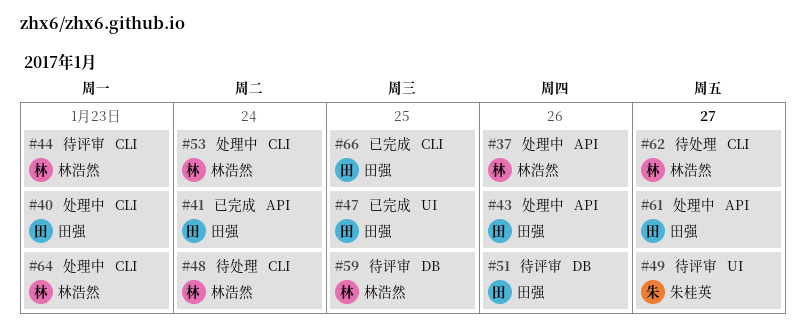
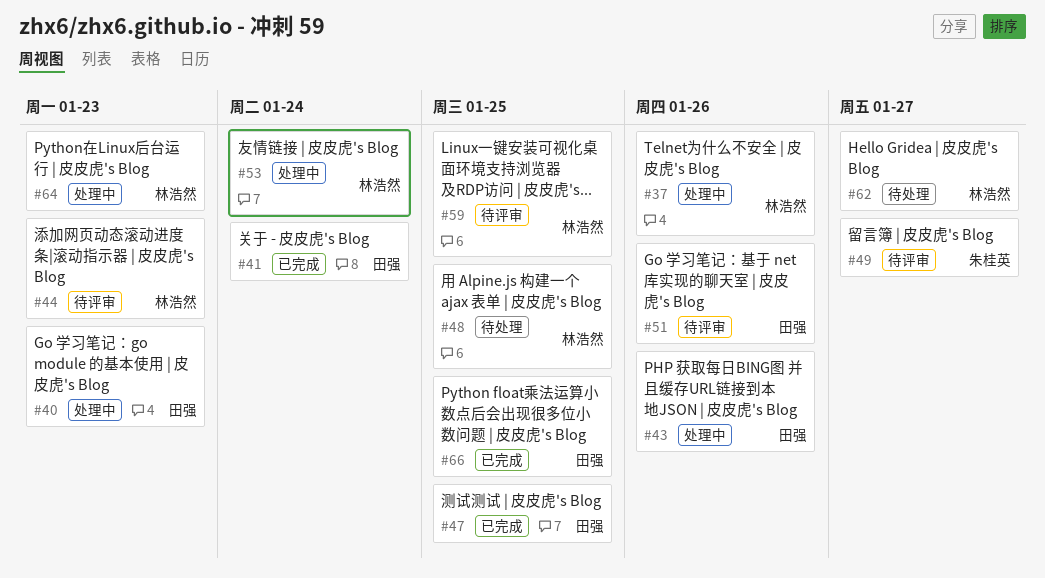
#48, due: Jan 24 -> Jan 25
#61: present -> none

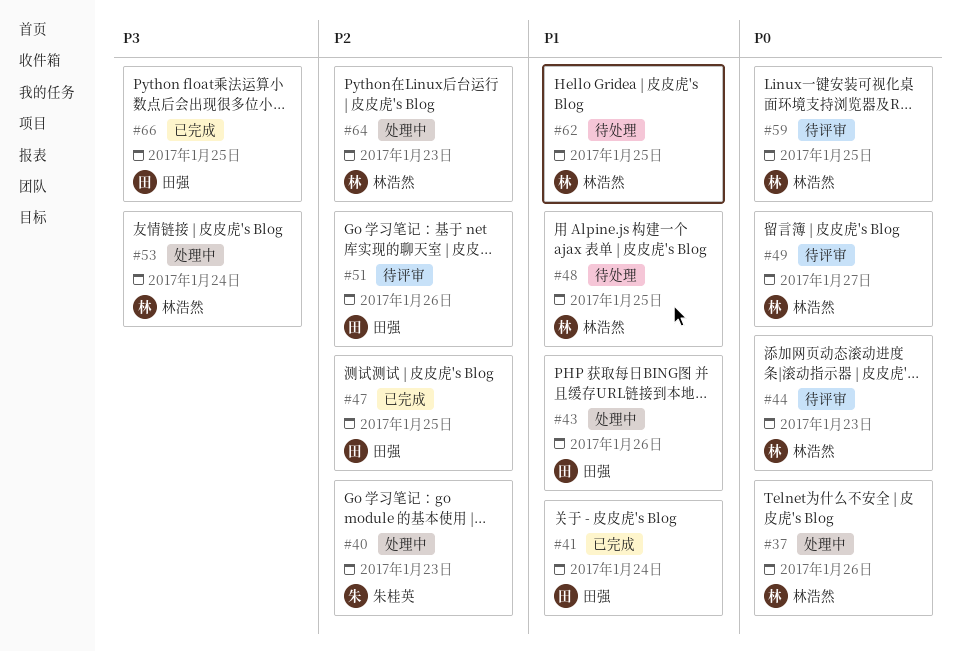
#40, owner: 田强 -> 朱桂英
#49, owner: 朱桂英 -> 林浩然
#62, due: Jan 27 -> Jan 25

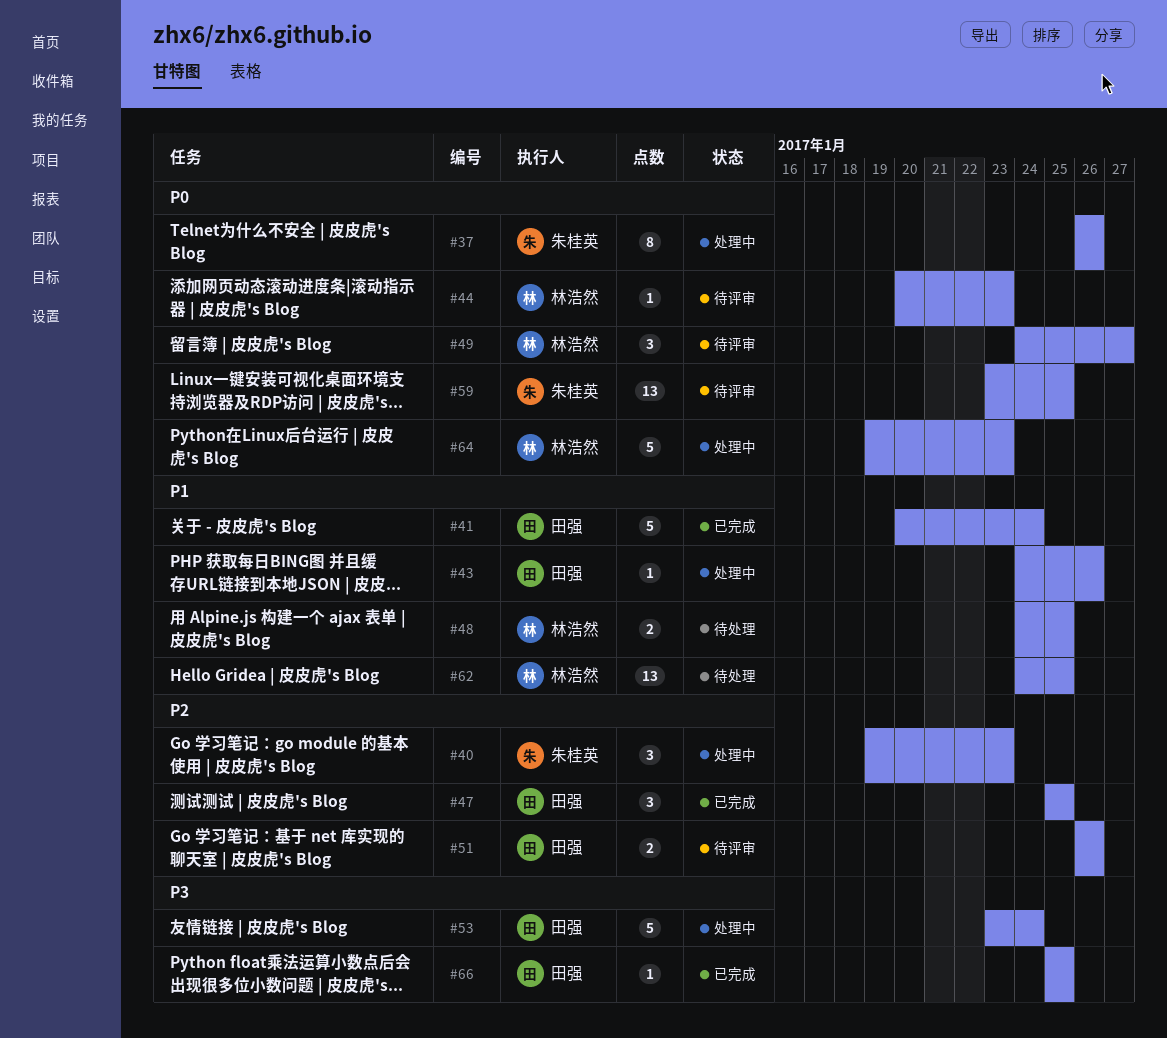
#37, owner: 林浩然 -> 朱桂英
#53, owner: 林浩然 -> 田强
#59, owner: 林浩然 -> 朱桂英
#64, priority: P2 -> P0

